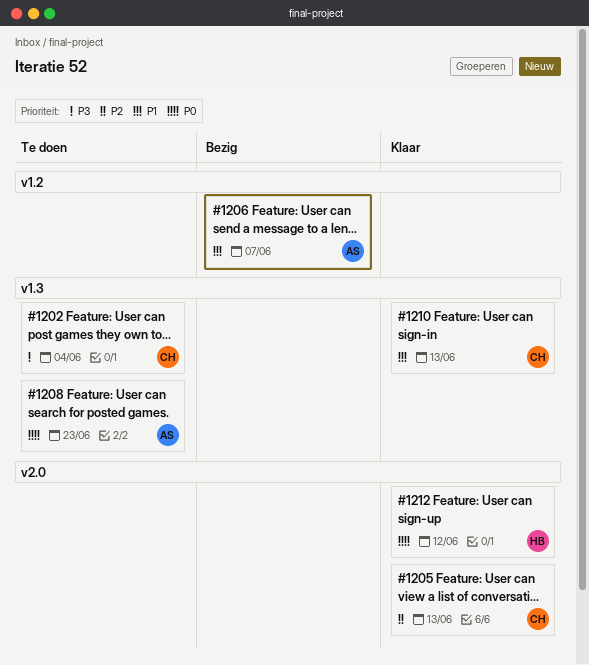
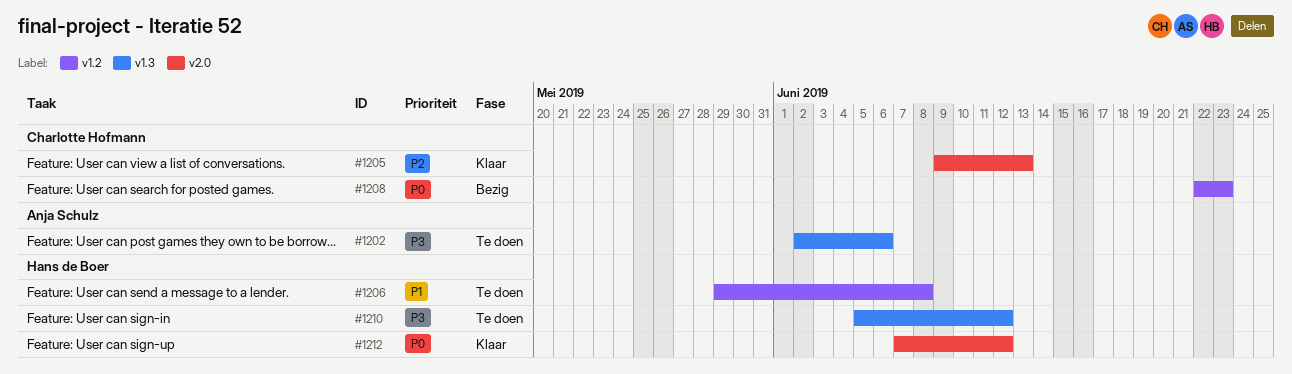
#1202, owner: Charlotte Hofmann -> Anja Schulz
#1202, due: Jun 4 -> Jun 6
#1206, status: Bezig -> Te doen
#1206, owner: Anja Schulz -> Hans de Boer
#1206, due: Jun 7 -> Jun 8
#1208, status: Te doen -> Bezig
#1208, owner: Anja Schulz -> Charlotte Hofmann
#1208, label: v1.3 -> v1.2
#1210, status: Klaar -> Te doen
#1210, owner: Charlotte Hofmann -> Hans de Boer
#1210, priority: P1 -> P3
#1210, due: Jun 13 -> Jun 12

